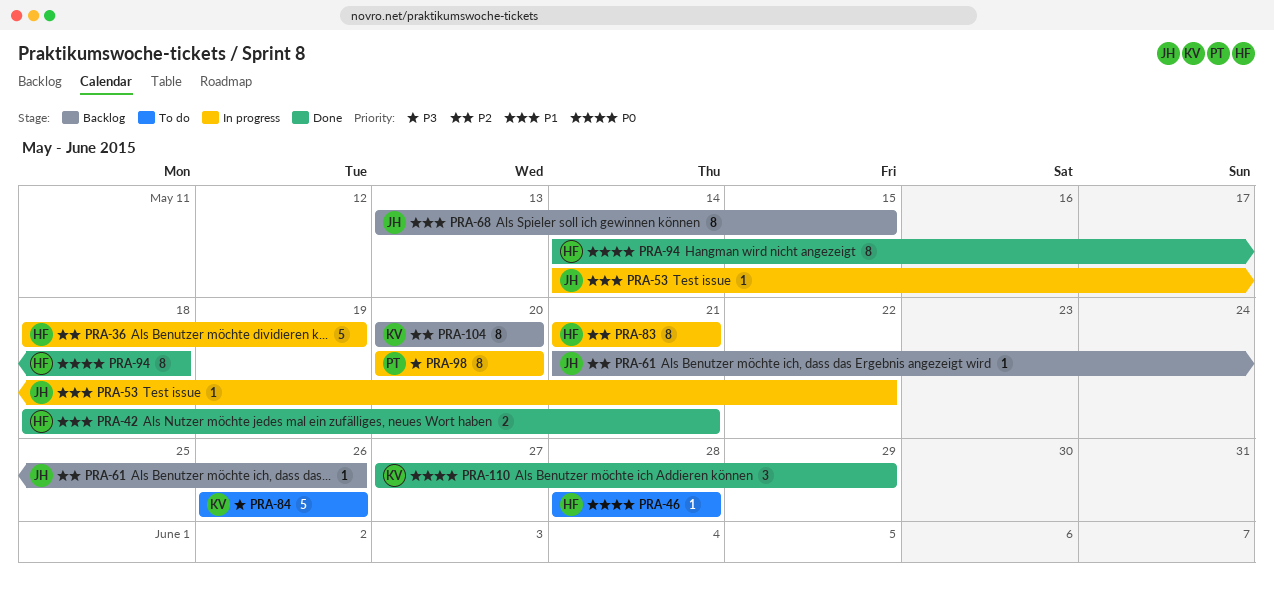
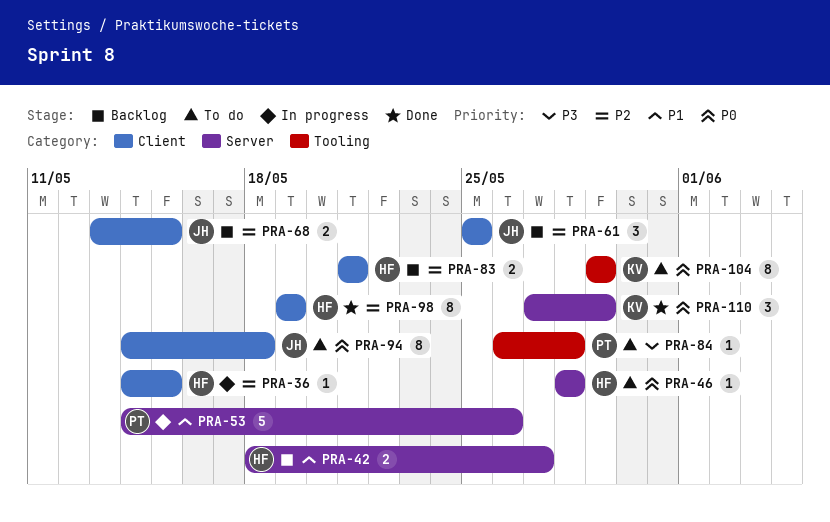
PRA-36, estimate: 5 -> 1
PRA-36, start: May 18 -> May 14
PRA-36, due: May 19 -> May 15
PRA-42, status: Done -> Backlog
PRA-42, due: May 21 -> May 27
PRA-53, owner: JH -> PT
PRA-53, estimate: 1 -> 5
PRA-53, due: May 22 -> May 26
PRA-61, estimate: 1 -> 3
PRA-61, start: May 21 -> May 25
PRA-61, due: May 26 -> May 25
PRA-68, priority: P1 -> P2
PRA-68, estimate: 8 -> 2
PRA-83, status: In progress -> Backlog
PRA-83, estimate: 8 -> 2
PRA-84, owner: KV -> PT
PRA-84, estimate: 5 -> 1
PRA-84, due: May 26 -> May 28
PRA-94, status: Done -> To do
PRA-94, owner: HF -> JH
PRA-98, status: In progress -> Done
PRA-98, owner: PT -> HF
PRA-98, priority: P3 -> P2
PRA-98, start: May 20 -> May 19
PRA-98, due: May 20 -> May 19
PRA-104, status: Backlog -> To do
PRA-104, priority: P2 -> P0
PRA-104, start: May 20 -> May 29
PRA-104, due: May 20 -> May 29

